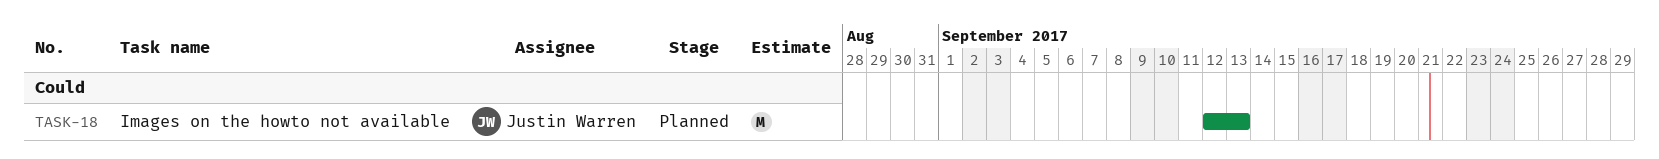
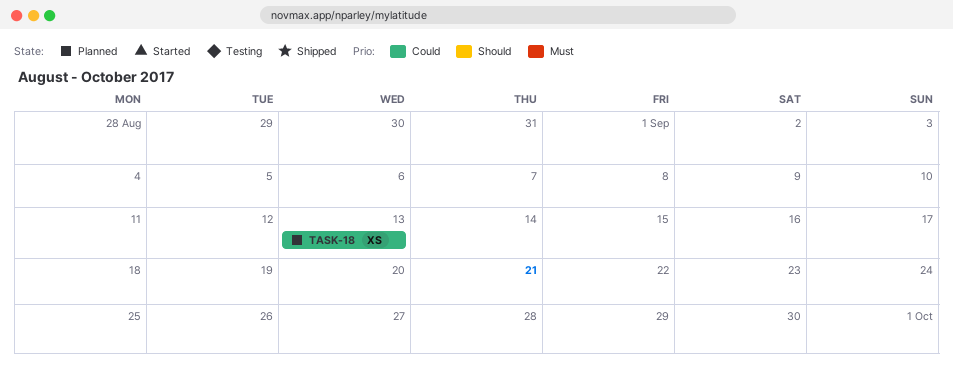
TASK-18, estimate: M -> XS
TASK-18, start: Sep 12 -> Sep 13

